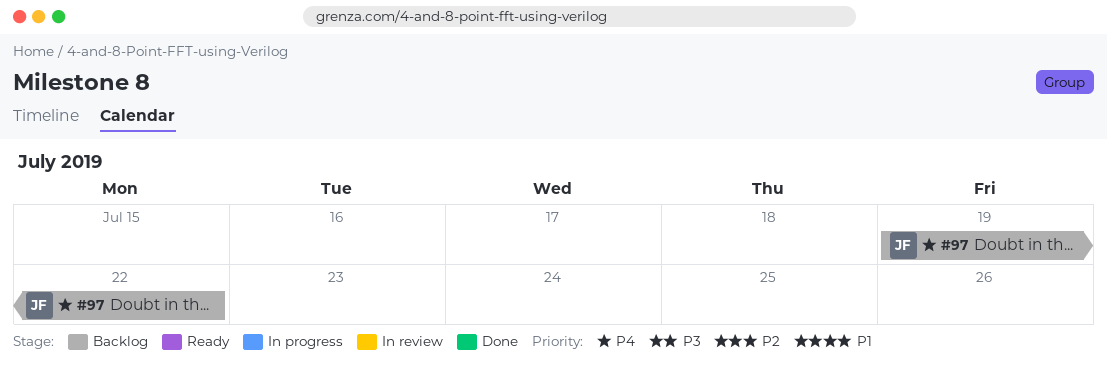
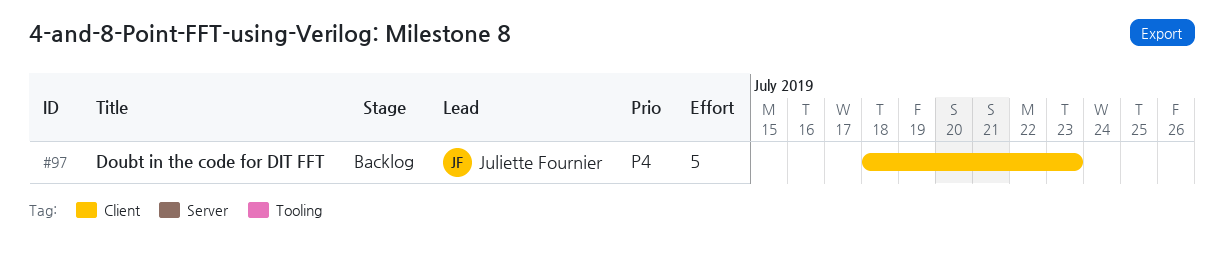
#97, start: Jul 19 -> Jul 18
#97, due: Jul 22 -> Jul 23

